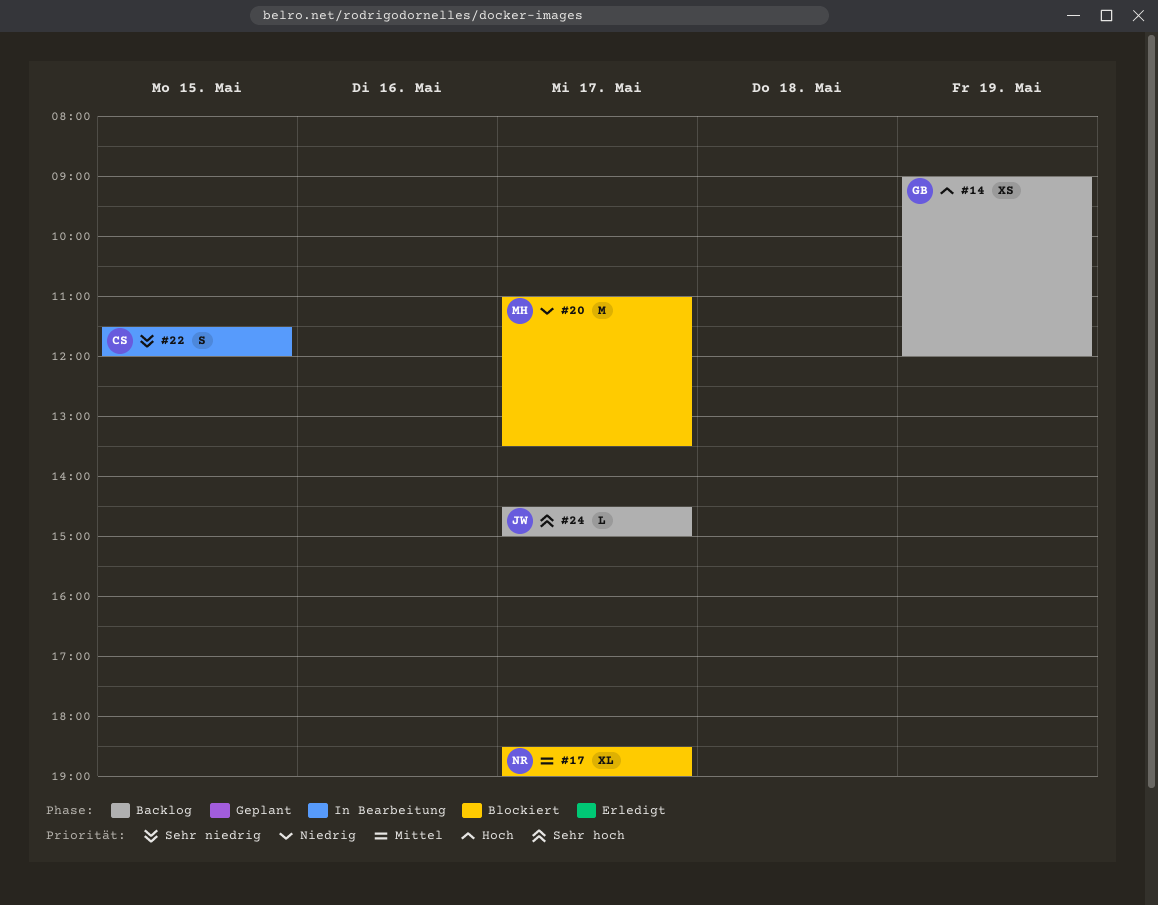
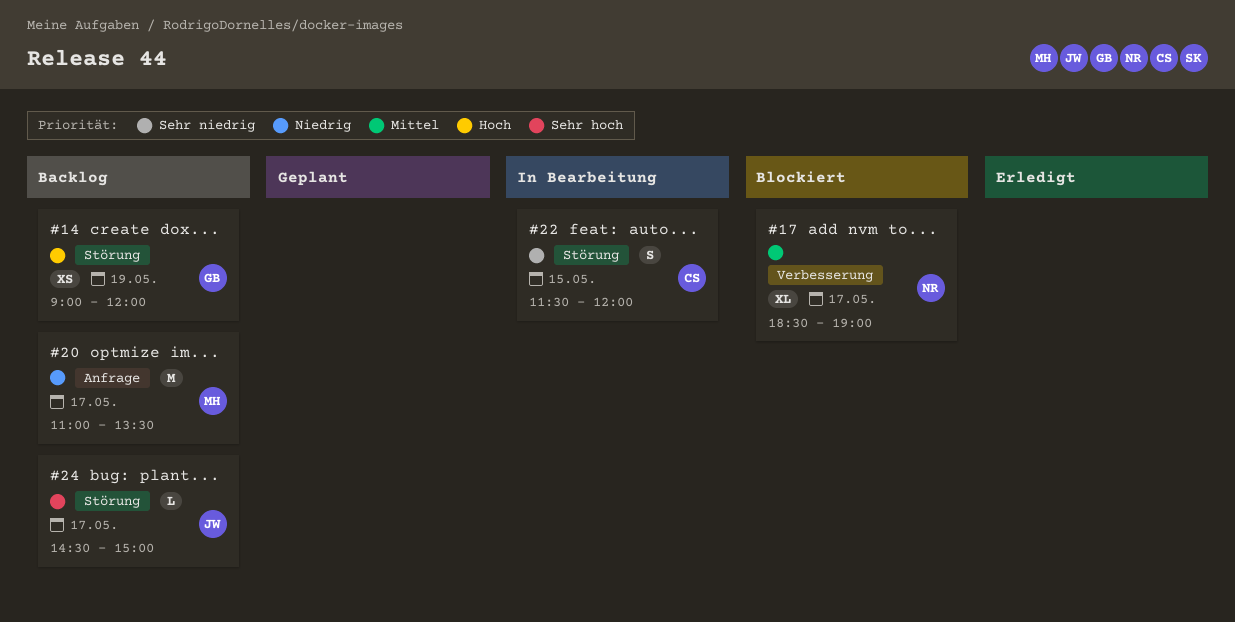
#20, status: Blockiert -> Backlog

